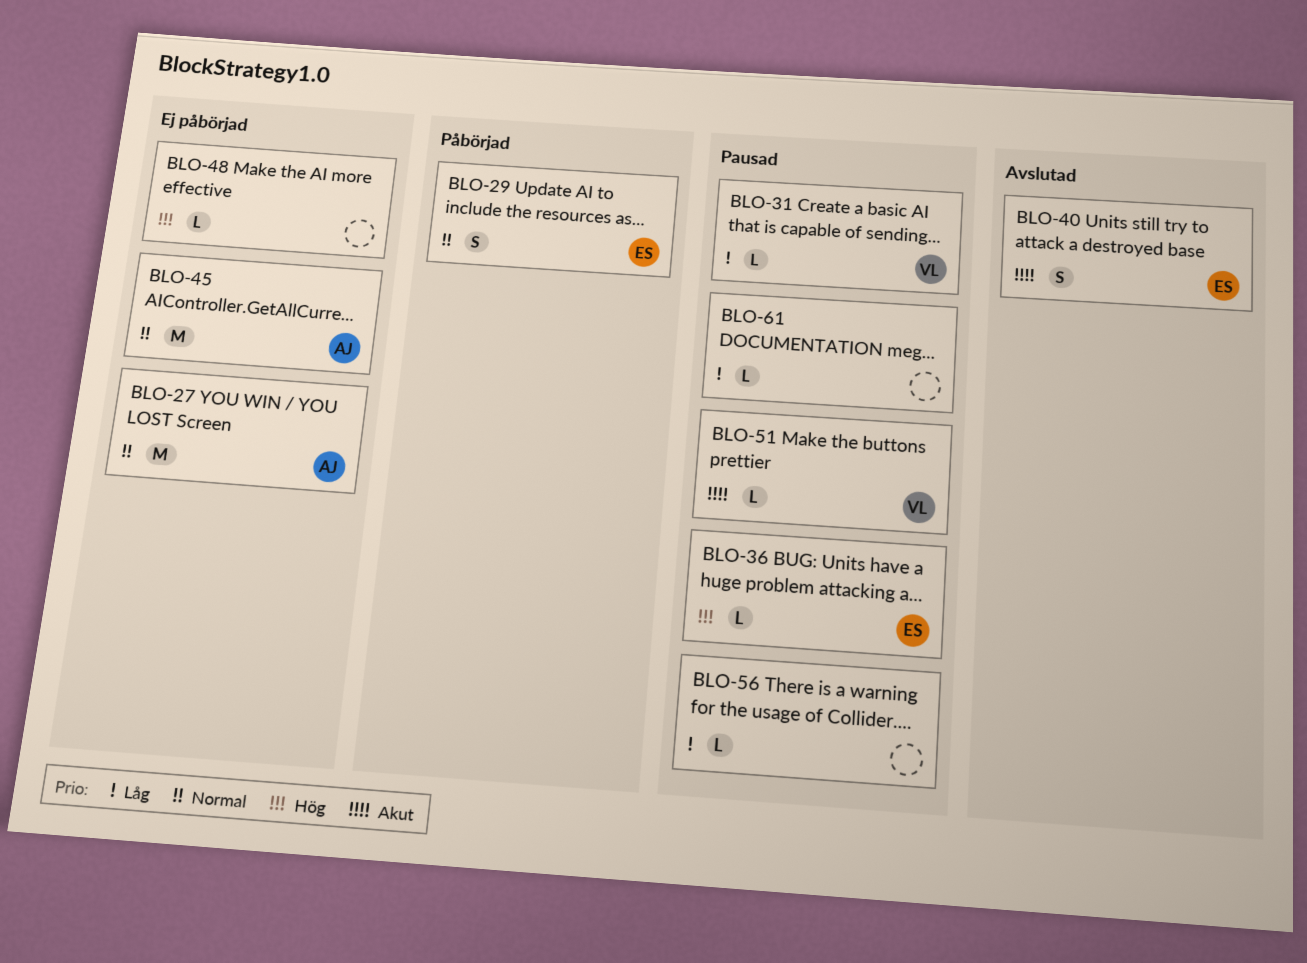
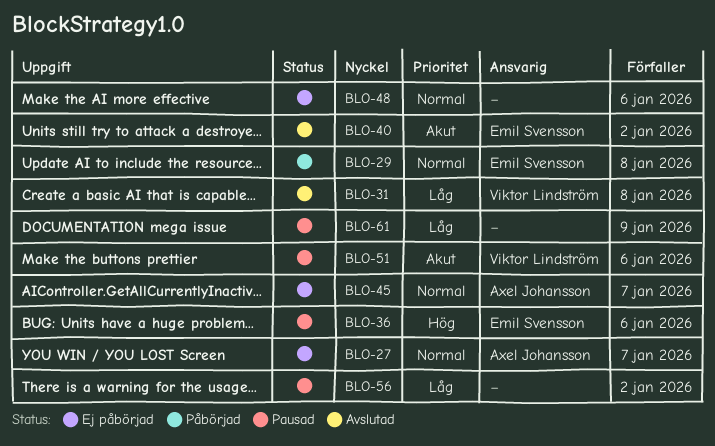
BLO-31, status: Pausad -> Avslutad
BLO-48, priority: Hög -> Normal

